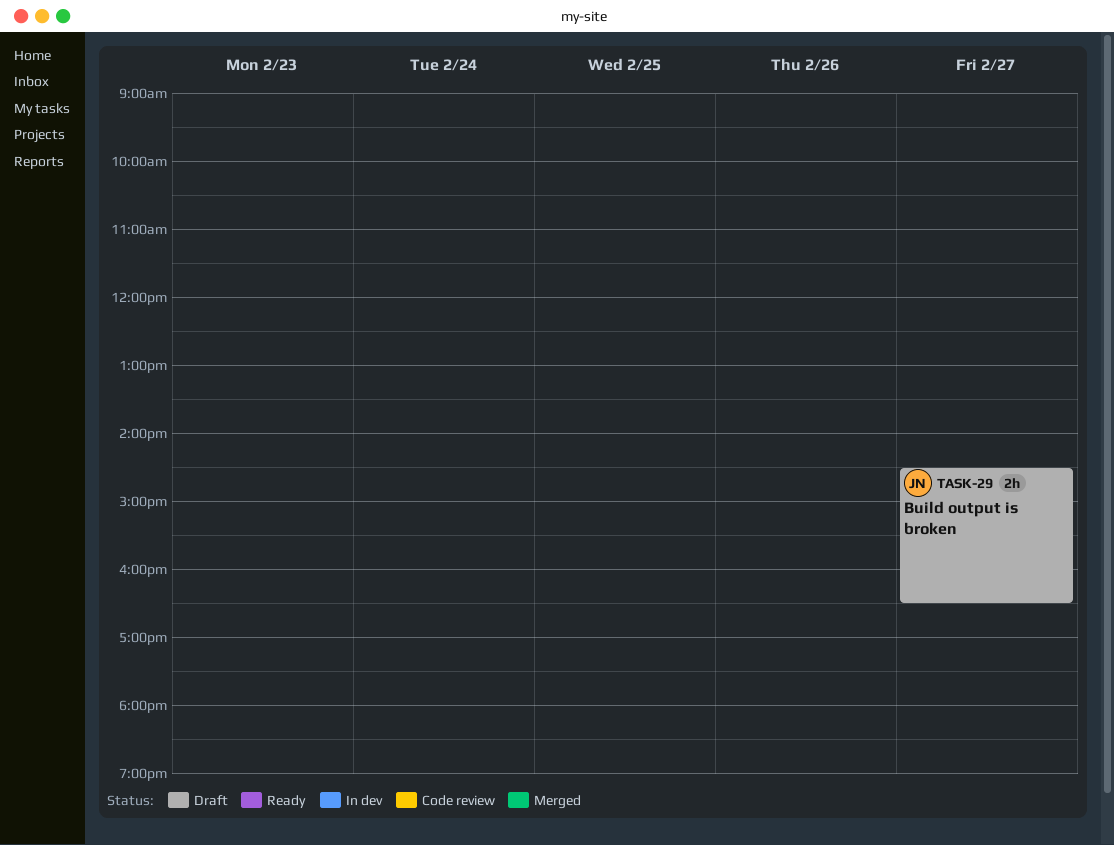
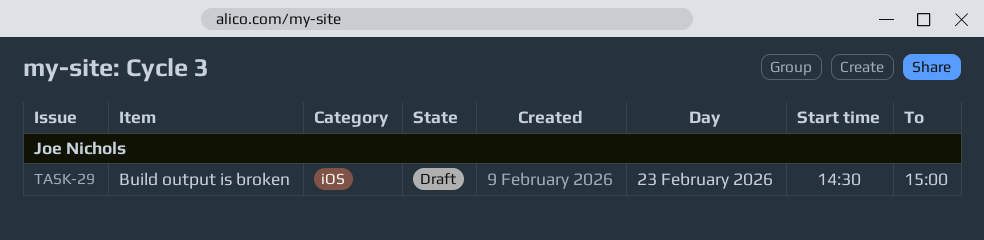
TASK-29, day: Feb 27 -> Feb 23
TASK-29, ends: 16:30 -> 15:00

